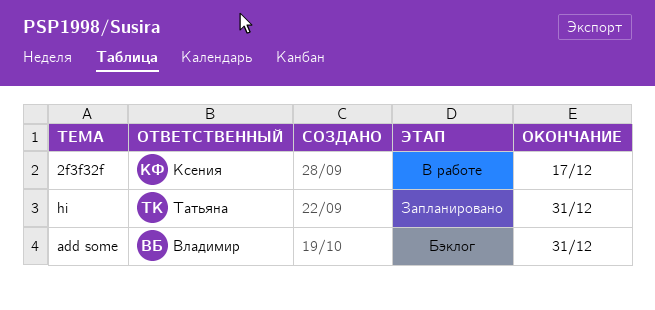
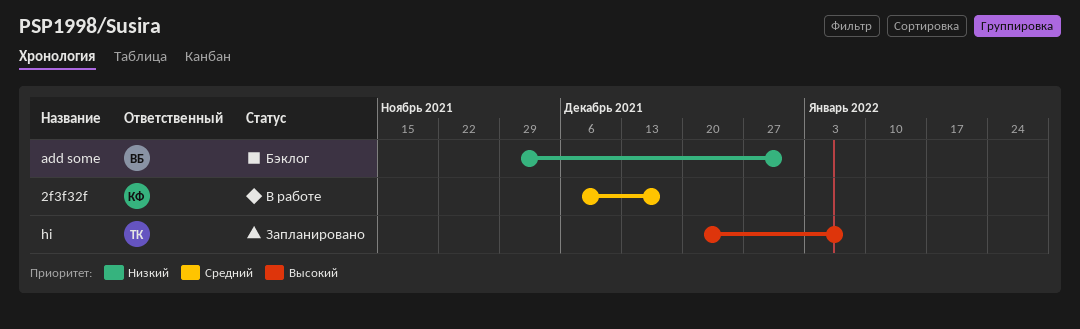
hi, due: Dec 31 -> Jan 7

